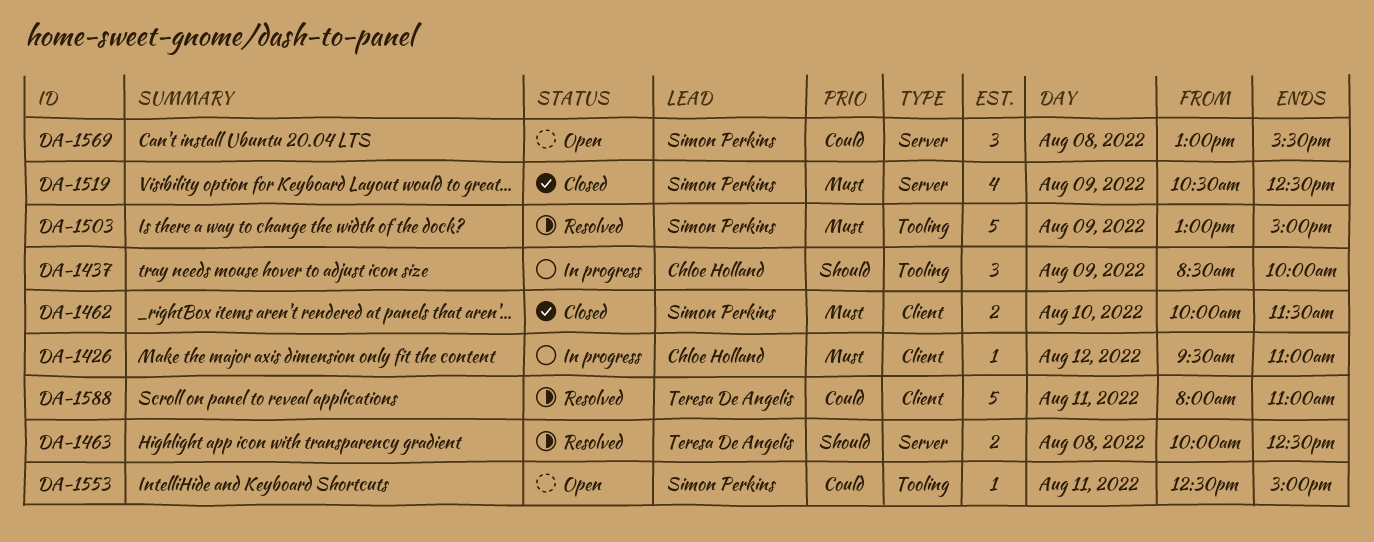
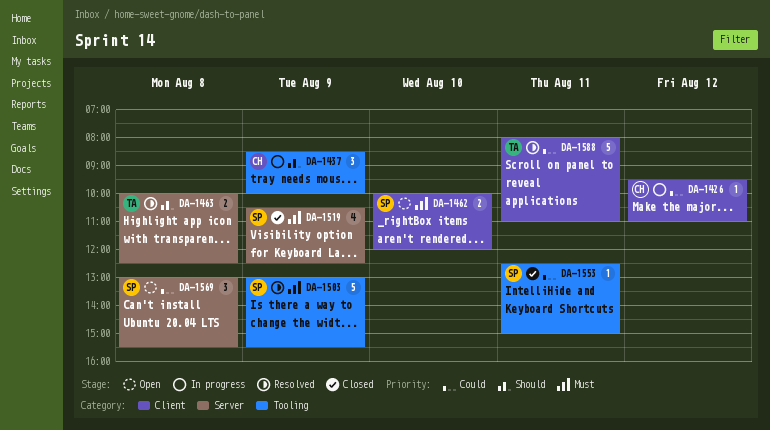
DA-1426, priority: Must -> Could
DA-1462, status: Closed -> Open
DA-1462, ends: 11:30 -> 12:00
DA-1503, ends: 15:00 -> 15:30
DA-1553, status: Open -> Closed

